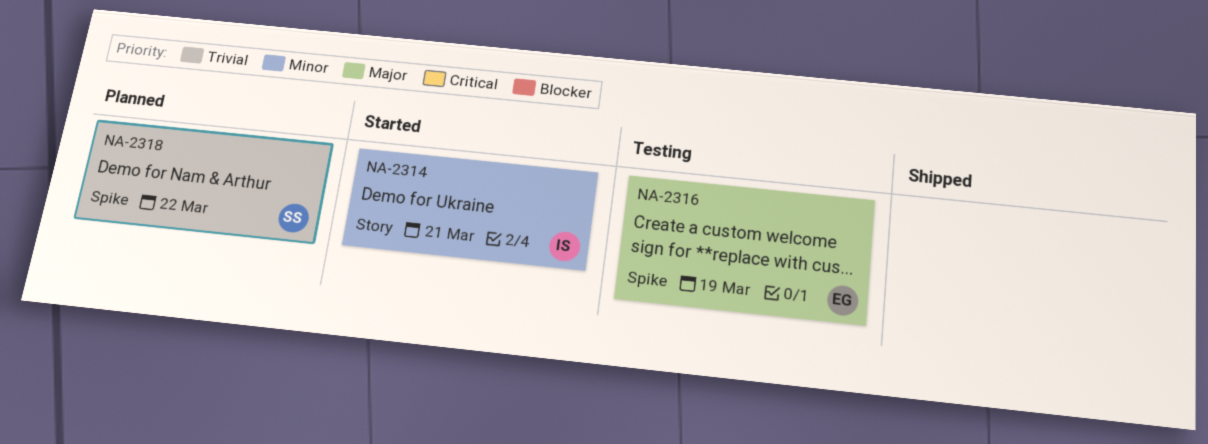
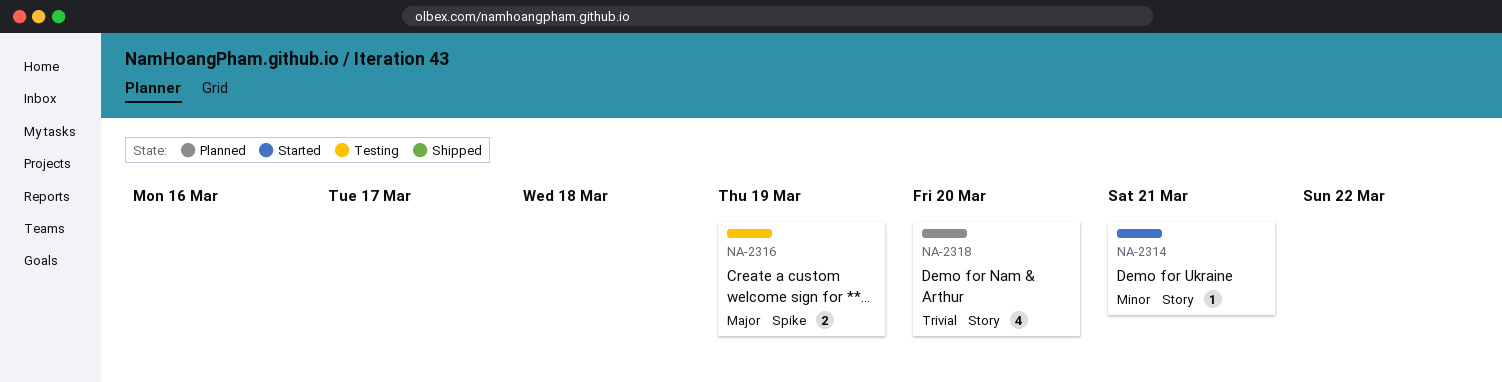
NA-2318, label: Spike -> Story
NA-2318, due: Mar 22 -> Mar 20

